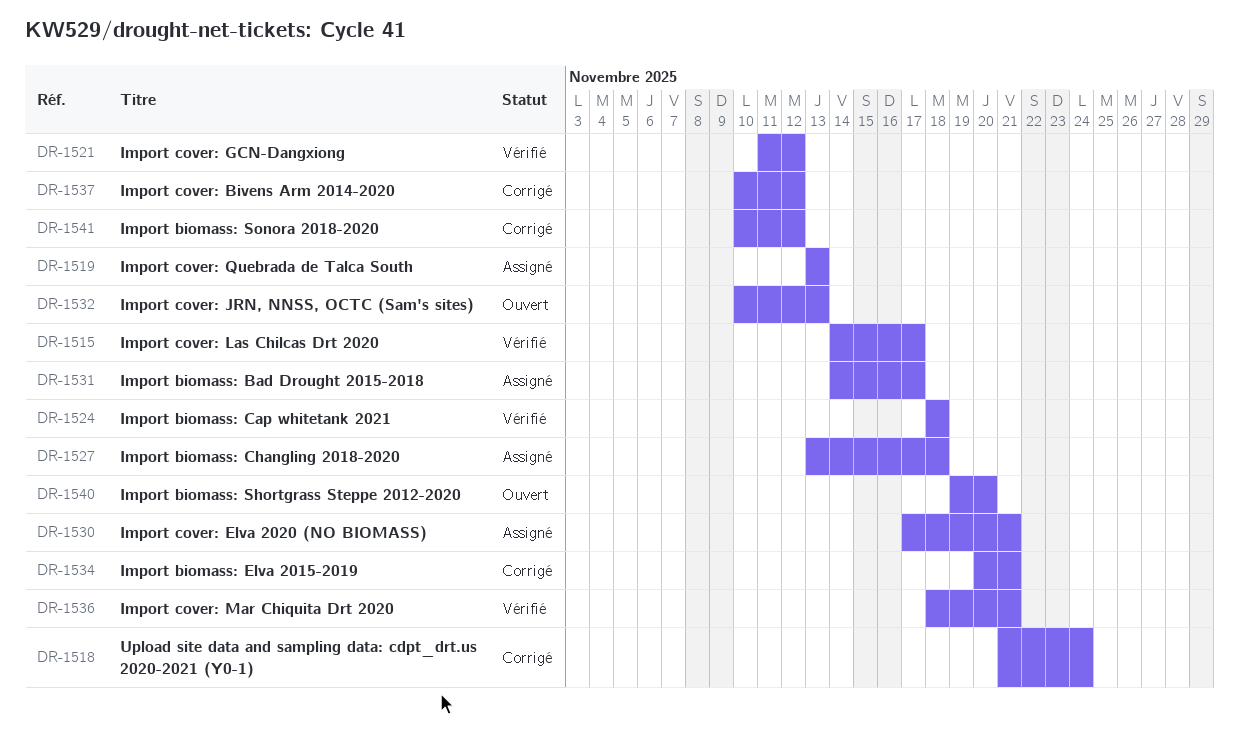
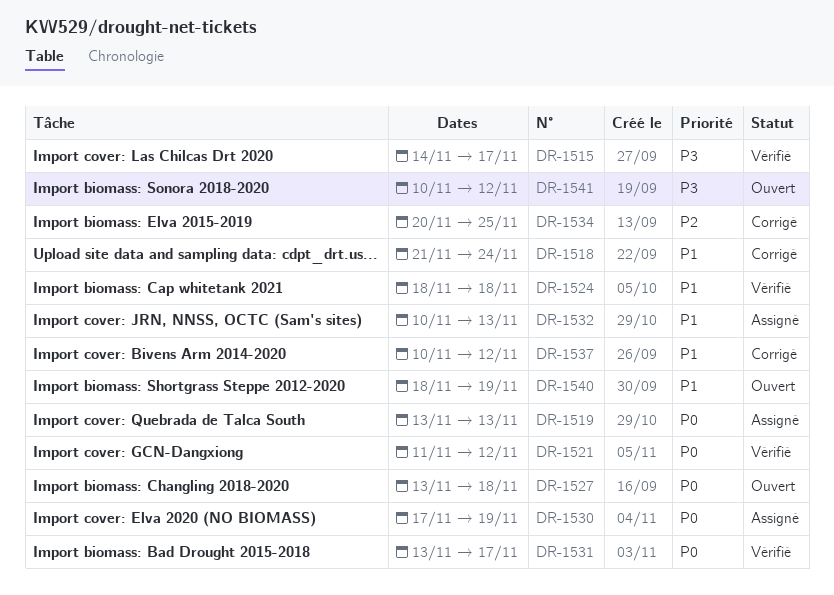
DR-1527, status: Assigné -> Ouvert
DR-1530, due: Nov 21 -> Nov 19
DR-1531, status: Assigné -> Vérifié
DR-1531, start: Nov 14 -> Nov 13
DR-1532, status: Ouvert -> Assigné
DR-1534, due: Nov 21 -> Nov 25
DR-1536: present -> none
DR-1540, start: Nov 19 -> Nov 18
DR-1540, due: Nov 20 -> Nov 19
DR-1541, status: Corrigé -> Ouvert

